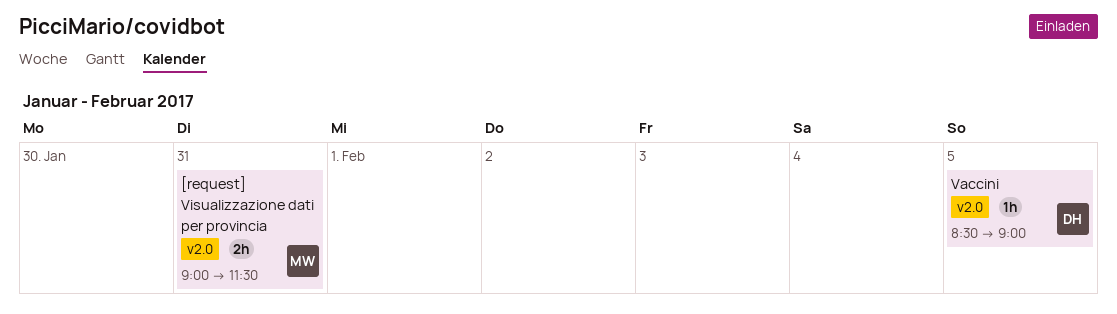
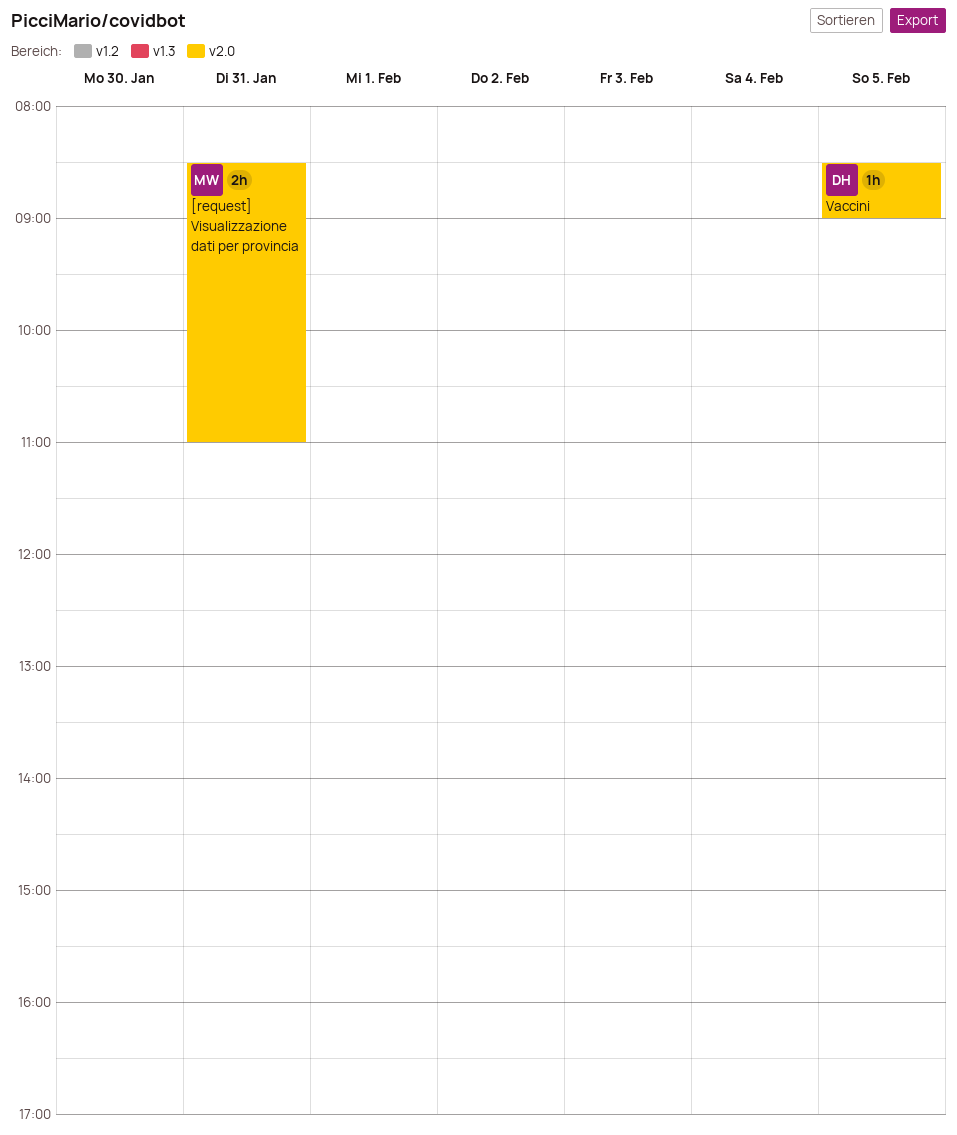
[request] Visualizzazione dati per provincia, begins: 09:00 -> 08:30
[request] Visualizzazione dati per provincia, ends: 11:30 -> 11:00

